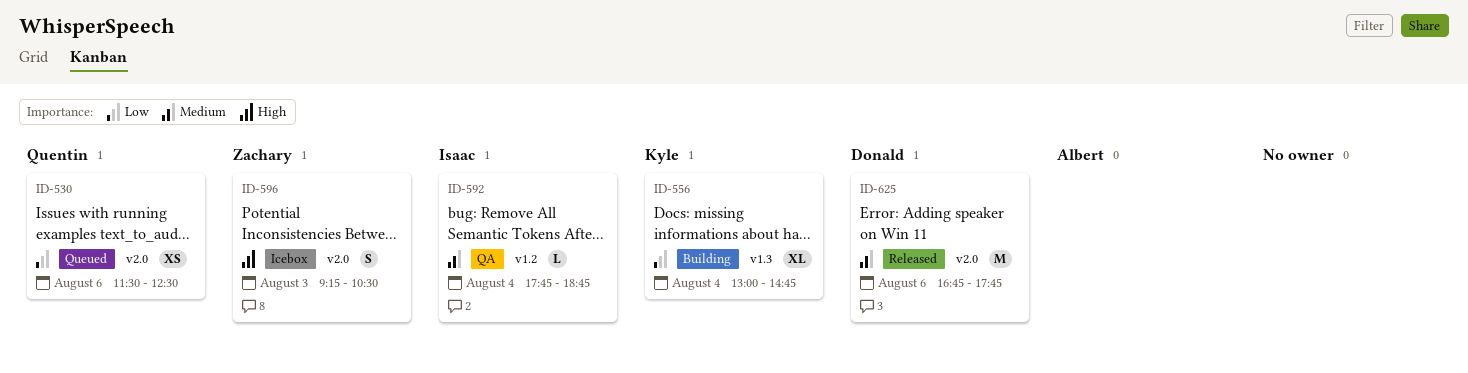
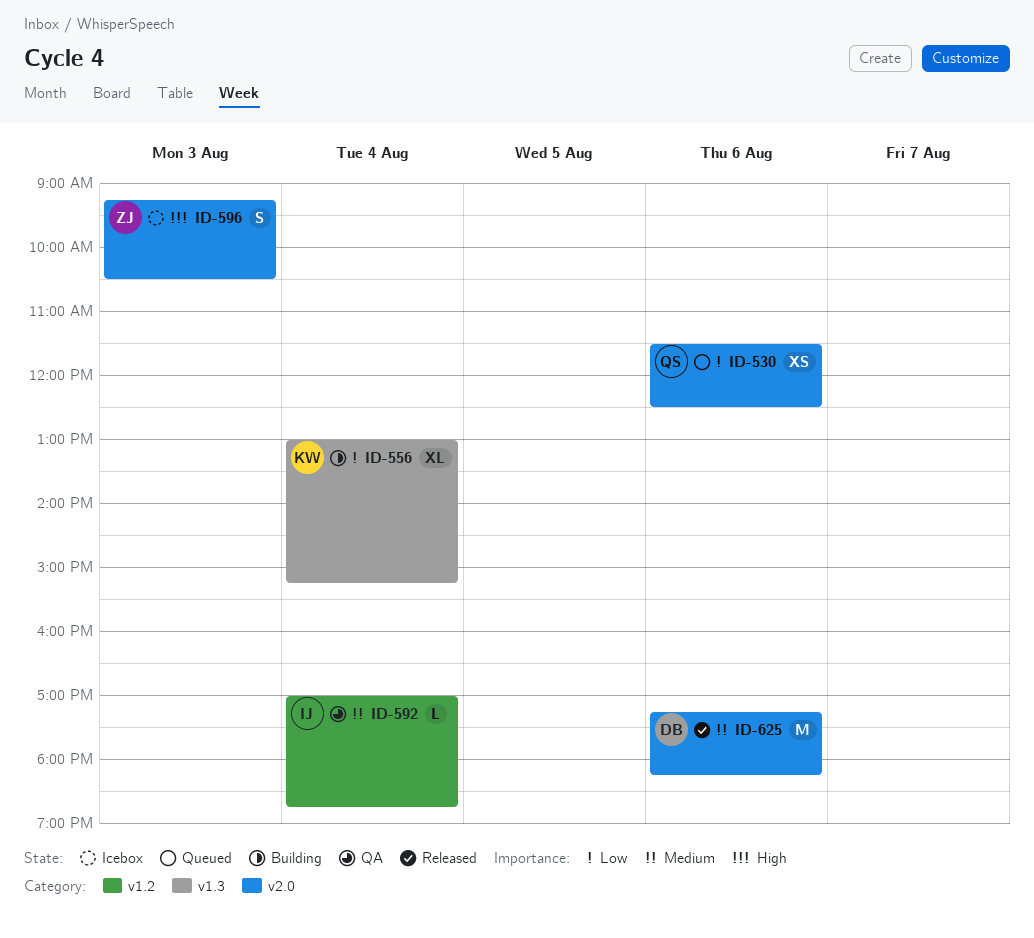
ID-556, ends: 14:45 -> 15:15
ID-592, begins: 17:45 -> 17:00
ID-625, begins: 16:45 -> 17:15
ID-625, ends: 17:45 -> 18:15

